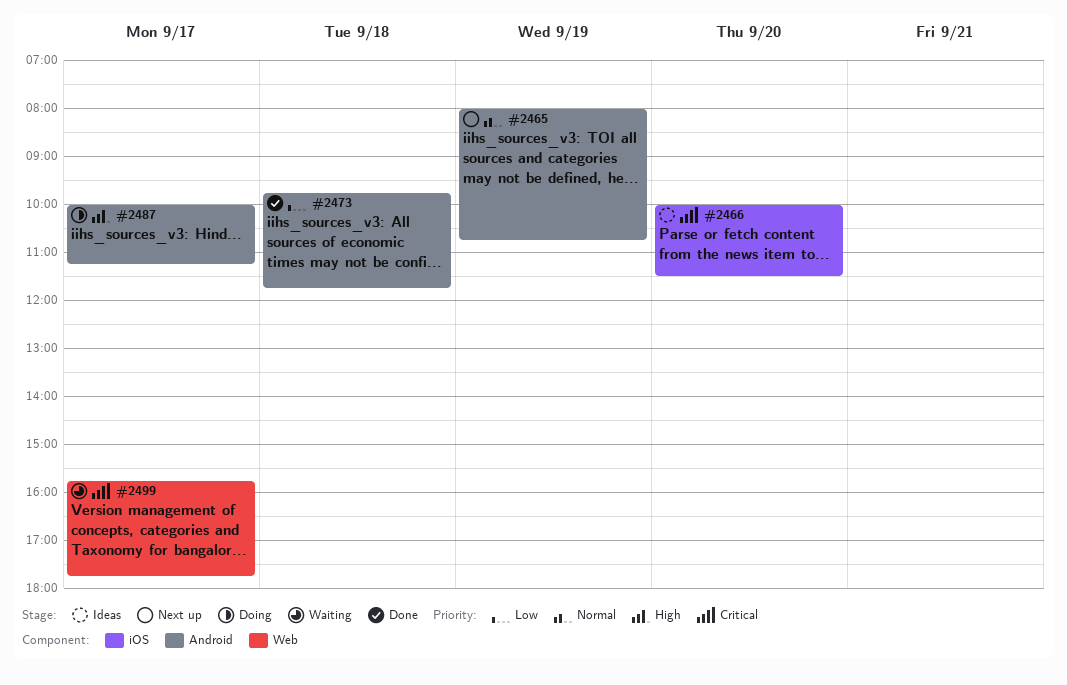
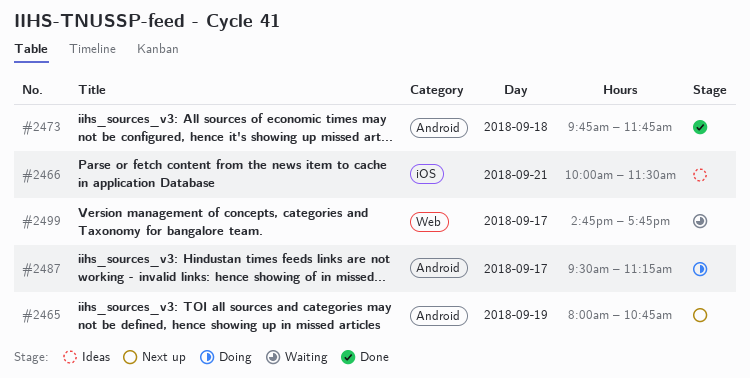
#2466, day: Sep 20 -> Sep 21
#2487, begins: 10:00 -> 09:30
#2499, begins: 15:45 -> 14:45

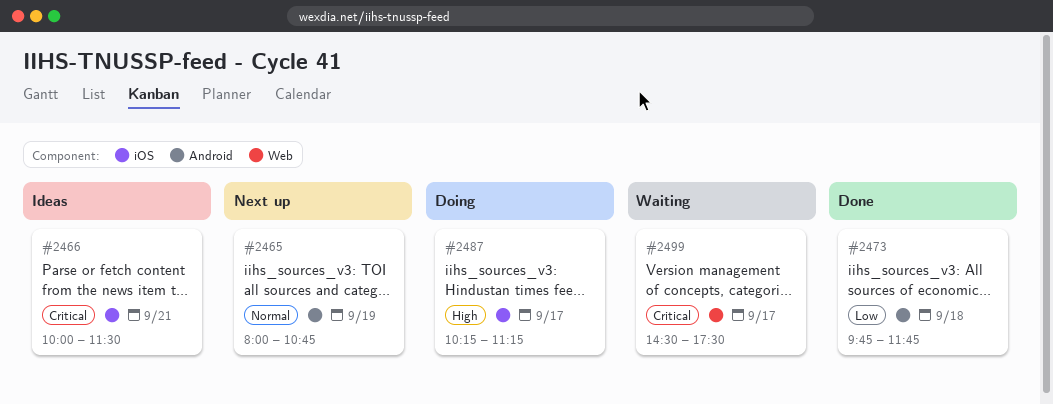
#2487, label: Android -> iOS
#2487, begins: 09:30 -> 10:15
#2499, begins: 14:45 -> 14:30
#2499, ends: 17:45 -> 17:30

